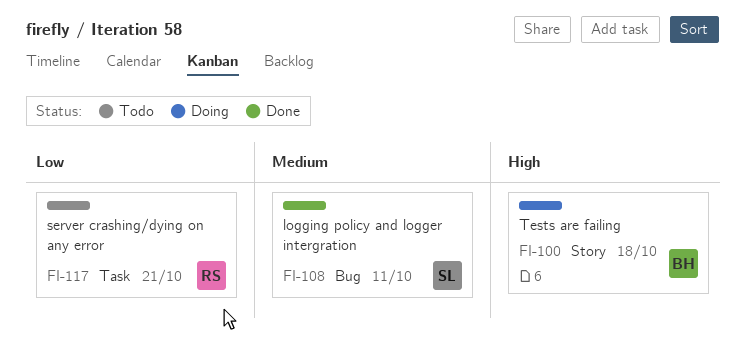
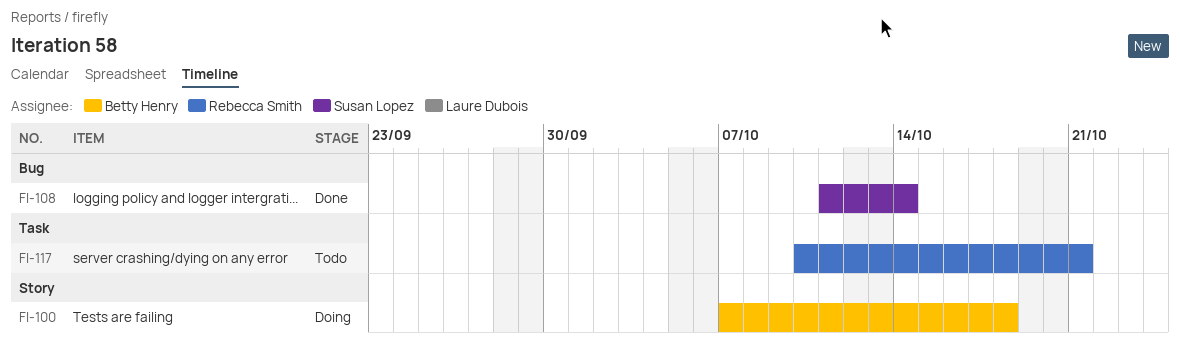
FI-108, due: Oct 11 -> Oct 14

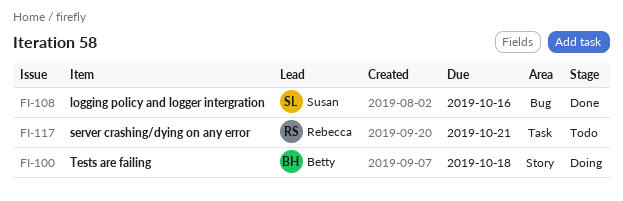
FI-108, due: Oct 14 -> Oct 16

